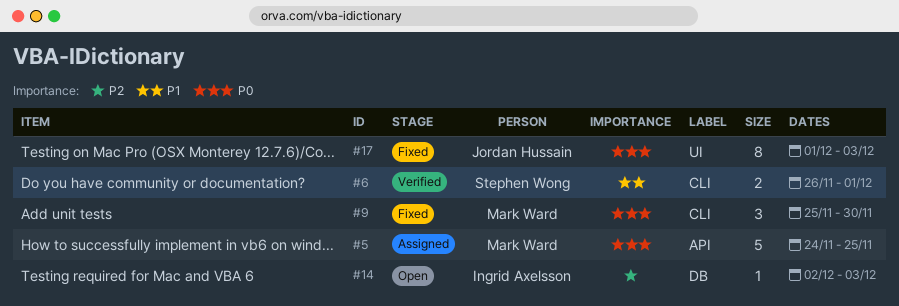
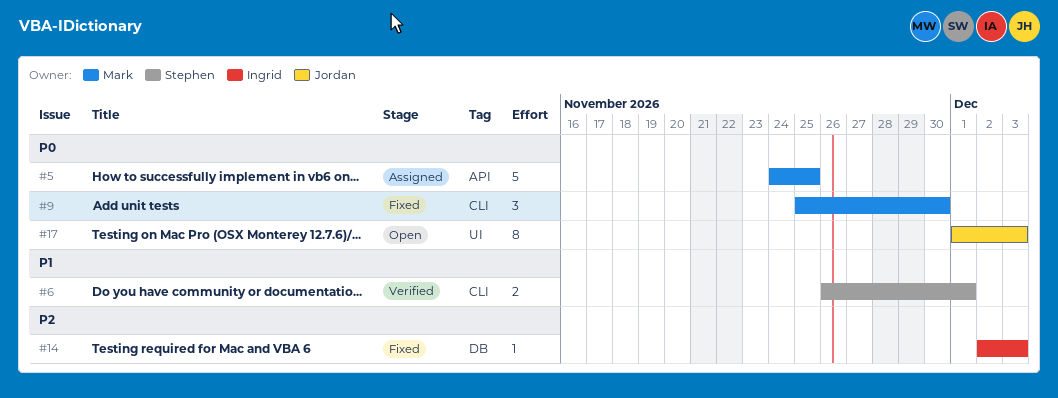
#14, status: Open -> Fixed
#17, status: Fixed -> Open

